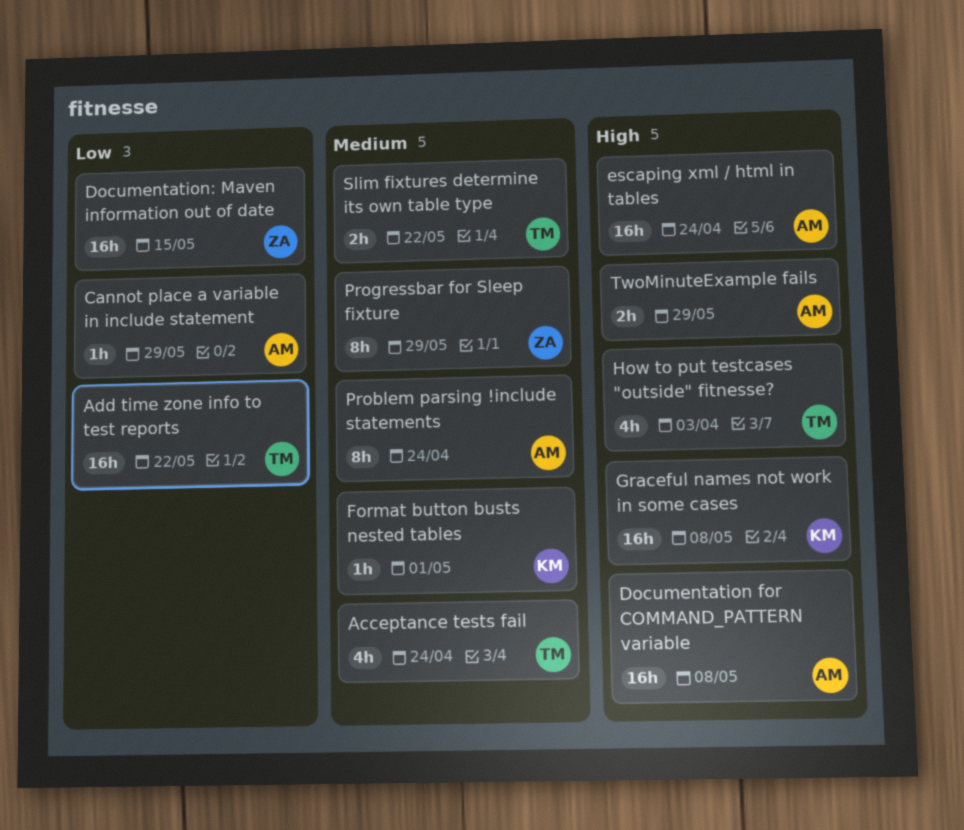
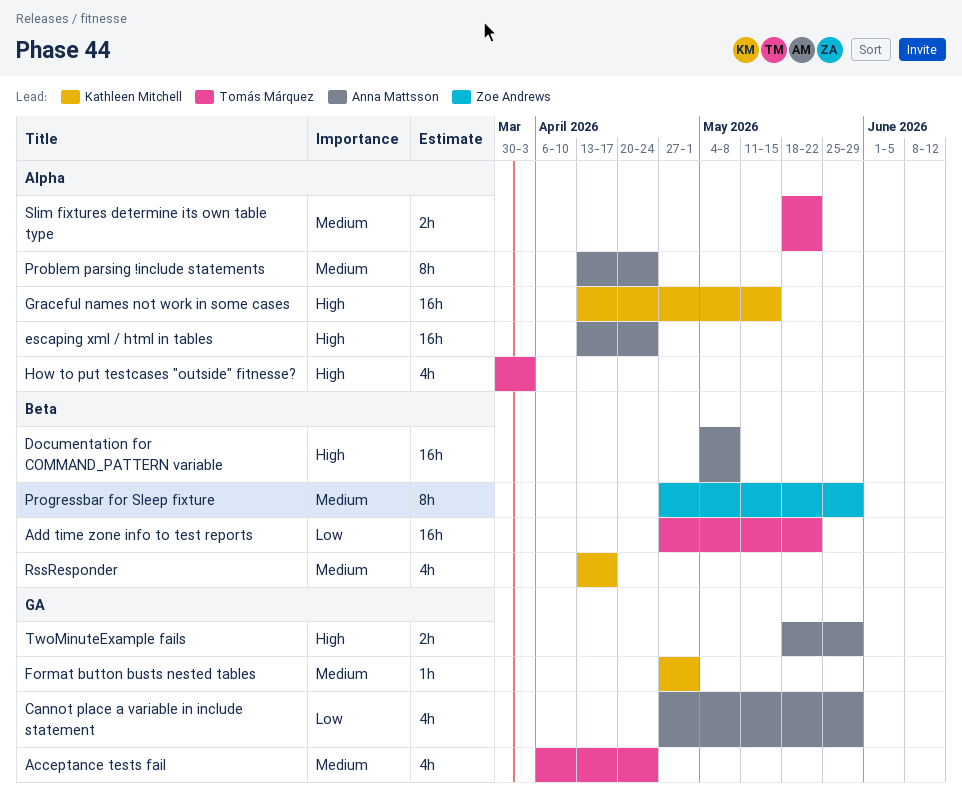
Cannot place a variable in include statement, estimate: 1h -> 4h
Documentation: Maven information out of date: present -> none
Graceful names not work in some cases, due: May 8 -> May 15
RssResponder: none -> present

